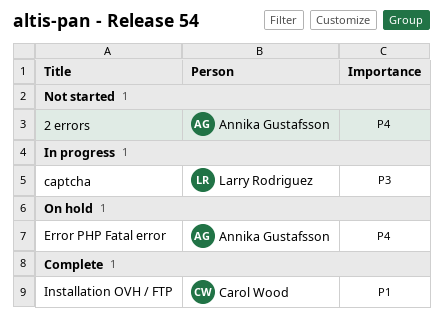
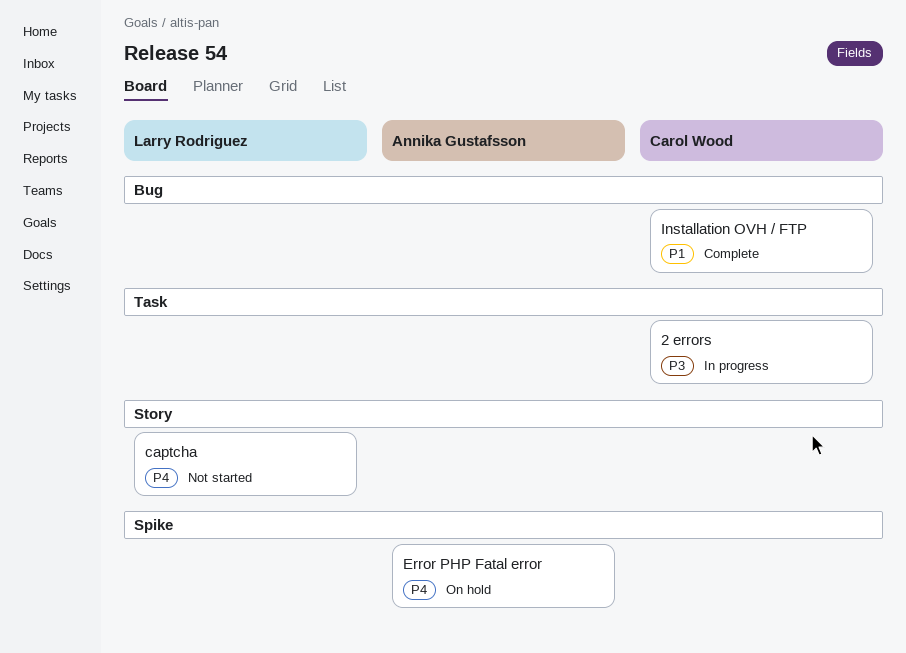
2 errors, status: Not started -> In progress
2 errors, owner: Annika Gustafsson -> Carol Wood
2 errors, priority: P4 -> P3
captcha, status: In progress -> Not started
captcha, priority: P3 -> P4

